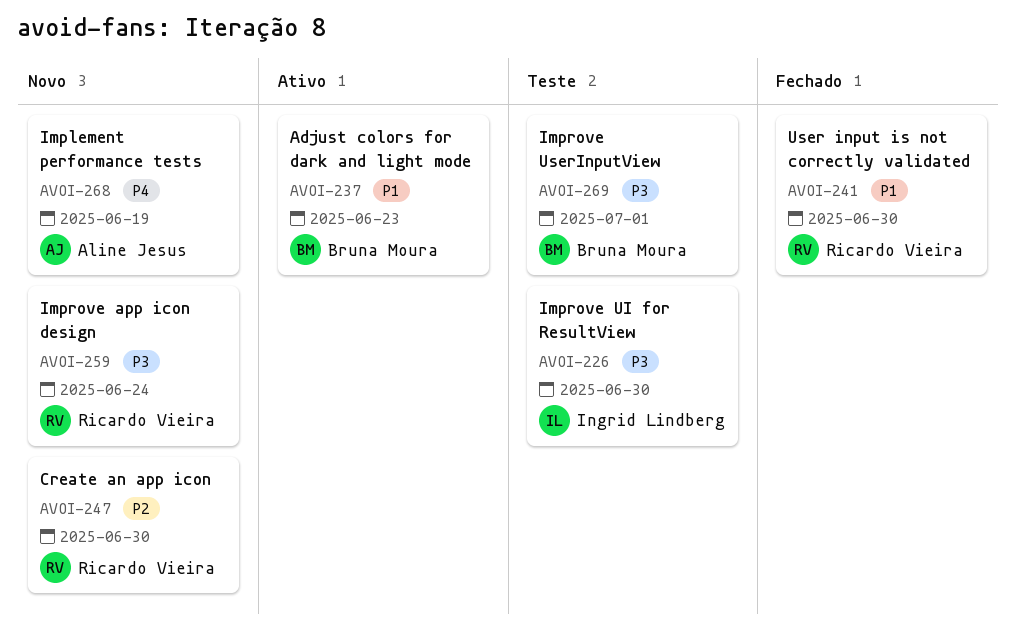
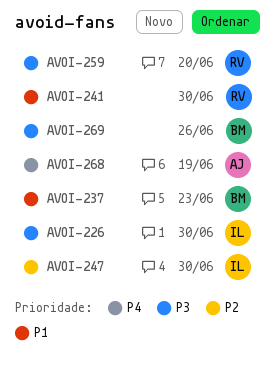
AVOI-247, owner: Ricardo Vieira -> Ingrid Lindberg
AVOI-259, due: Jun 24 -> Jun 20
AVOI-269, due: Jul 1 -> Jun 26

